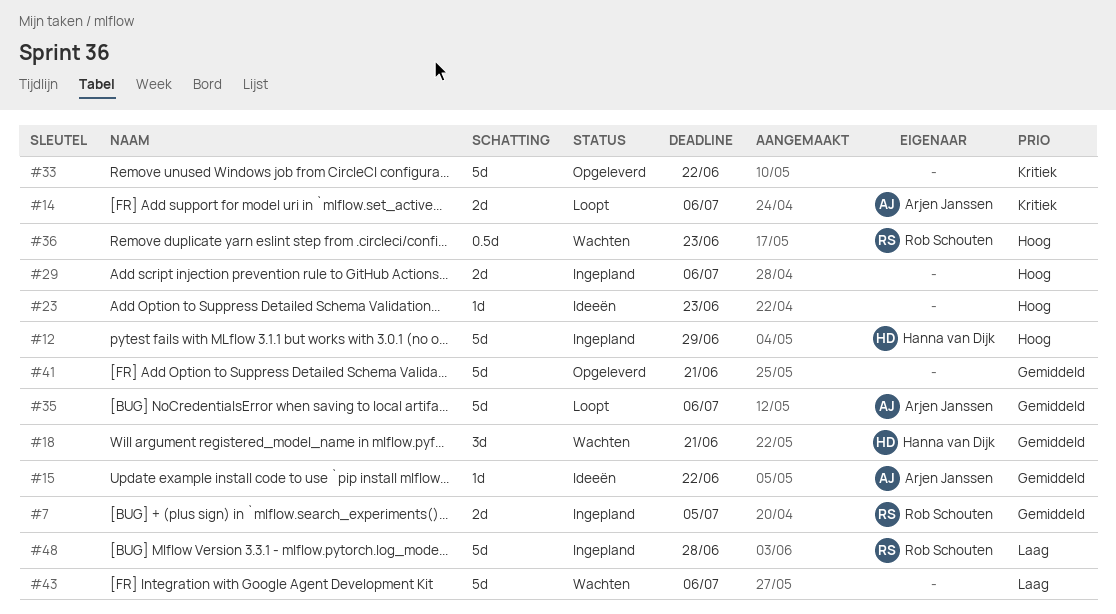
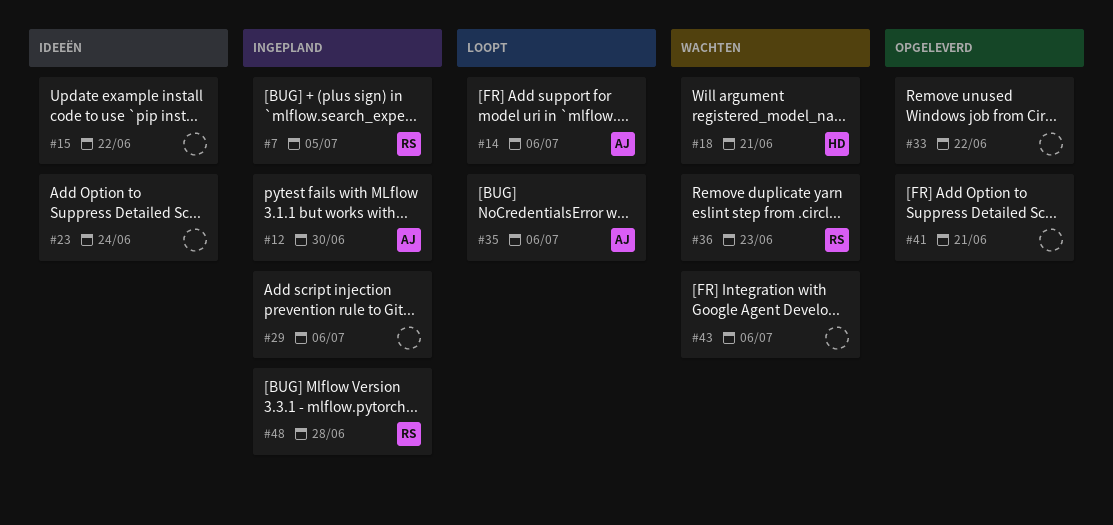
#12, owner: Hanna van Dijk -> Arjen Janssen
#12, due: Jun 29 -> Jun 30
#15, owner: Arjen Janssen -> none
#23, due: Jun 23 -> Jun 24

